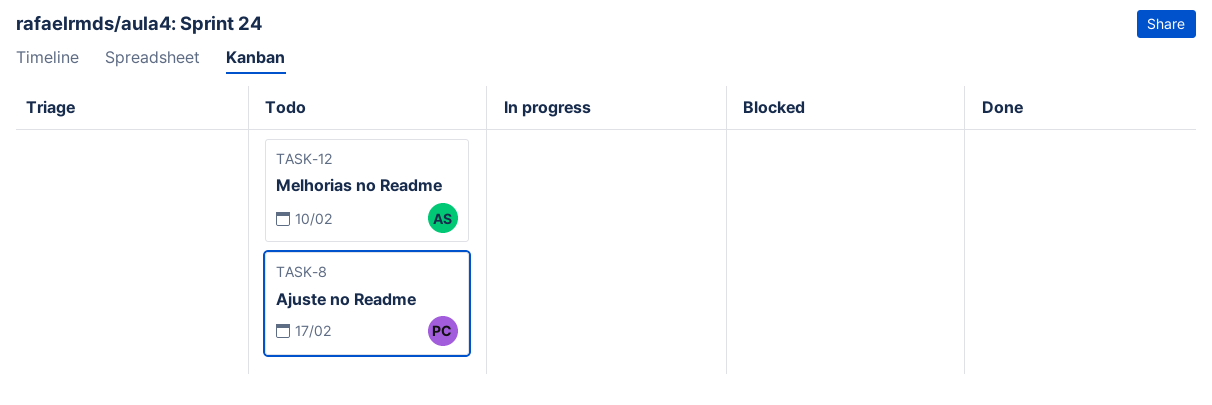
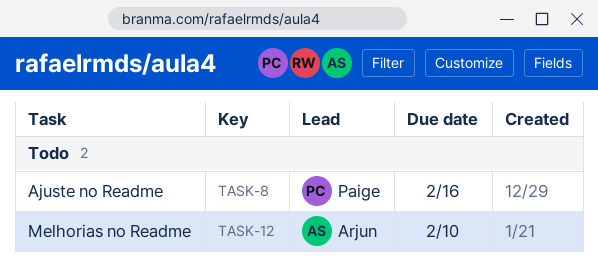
TASK-8, due: Feb 17 -> Feb 16

